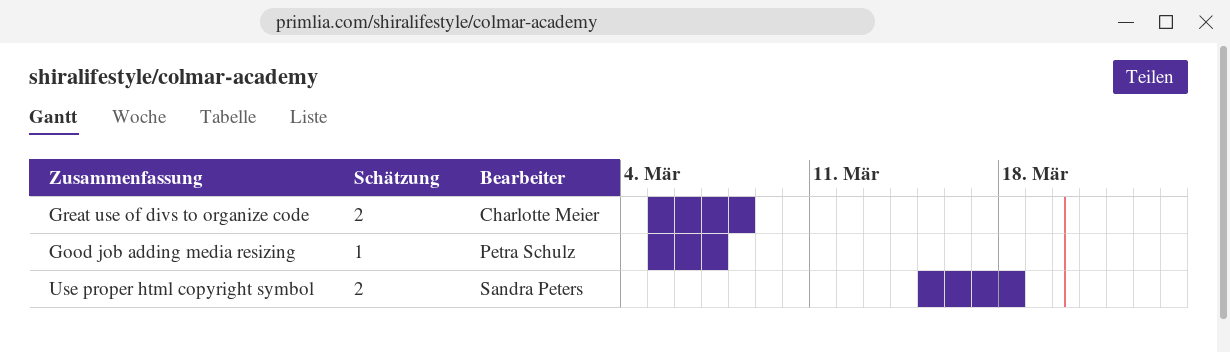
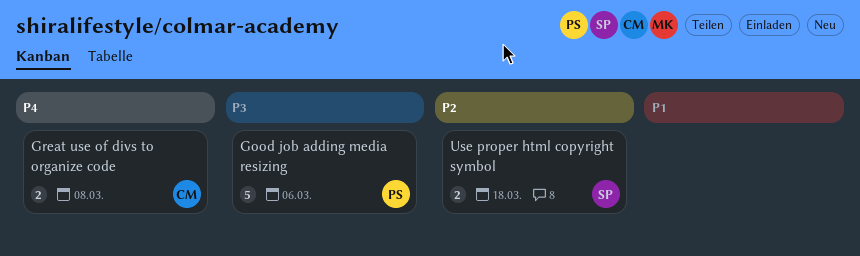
Good job adding media resizing, estimate: 1 -> 5
Good job adding media resizing, due: Mar 7 -> Mar 6

